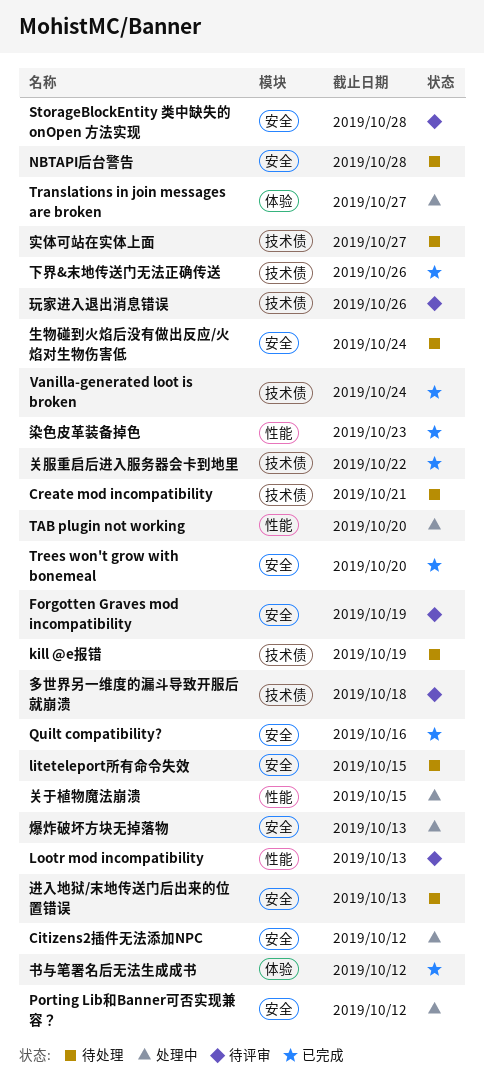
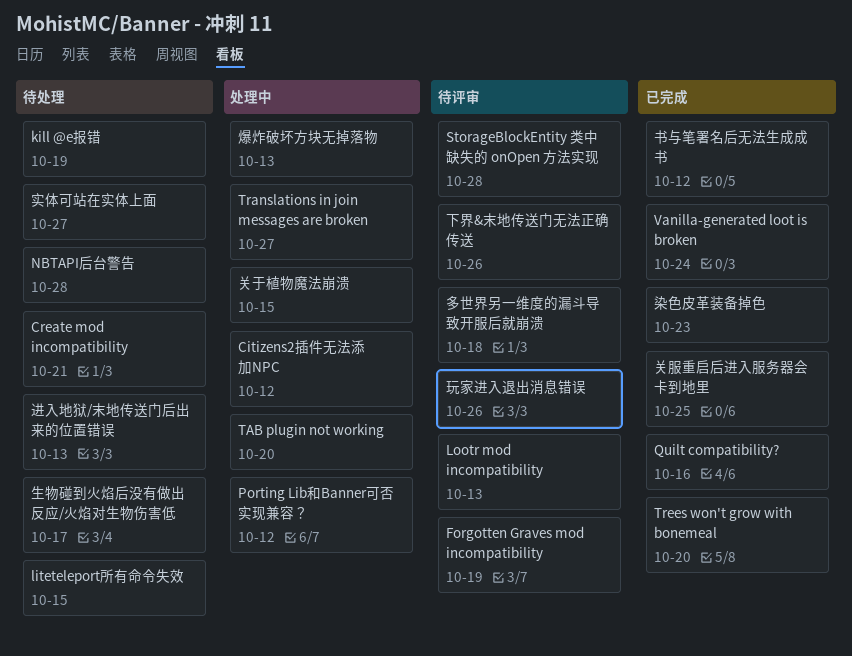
下界&末地传送门无法正确传送, status: 已完成 -> 待评审
关服重启后进入服务器会卡到地里, due: Oct 22 -> Oct 25
生物碰到火焰后没有做出反应/火焰对生物伤害低, due: Oct 24 -> Oct 17

